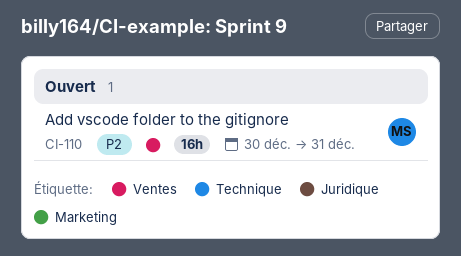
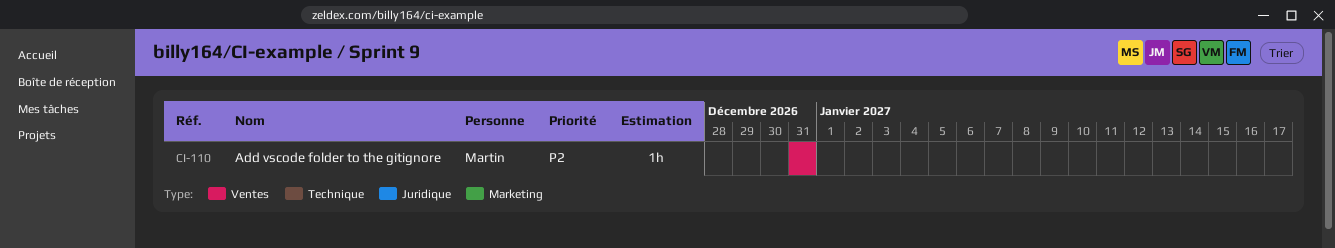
CI-110, estimate: 16h -> 1h
CI-110, start: Dec 30 -> Dec 31

